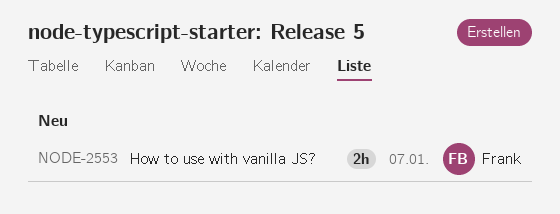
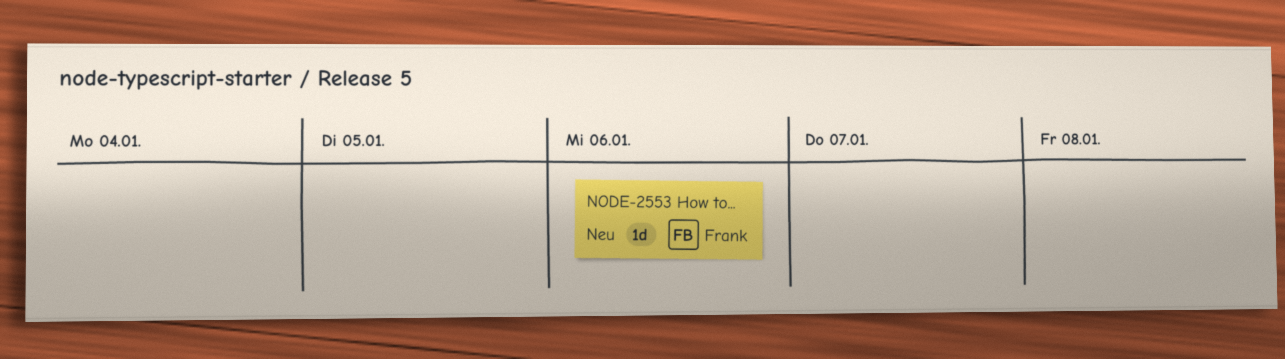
NODE-2553, estimate: 2h -> 1d
NODE-2553, due: Jan 7 -> Jan 6

